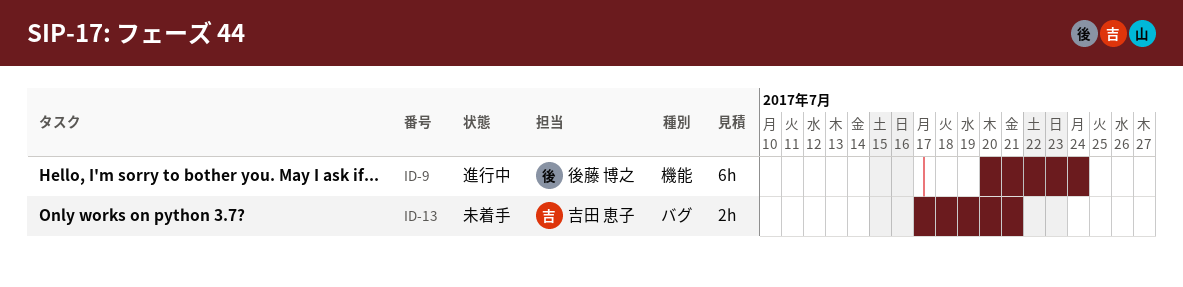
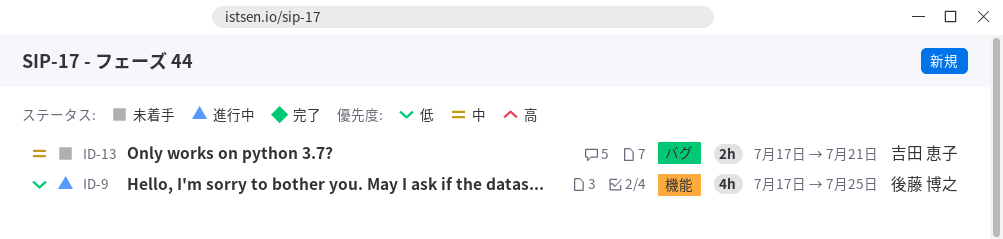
ID-9, estimate: 6h -> 4h
ID-9, start: Jul 20 -> Jul 17
ID-9, due: Jul 24 -> Jul 25

